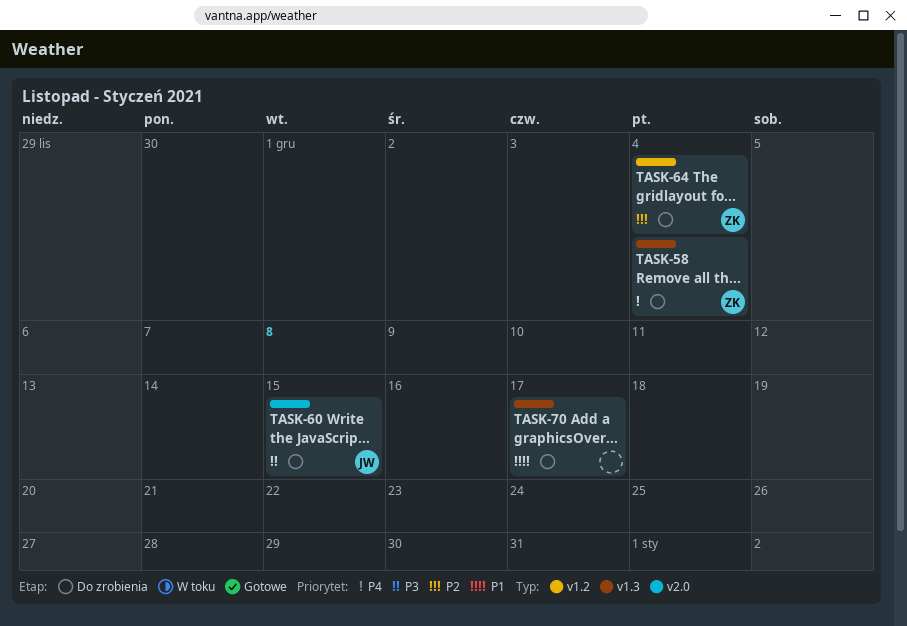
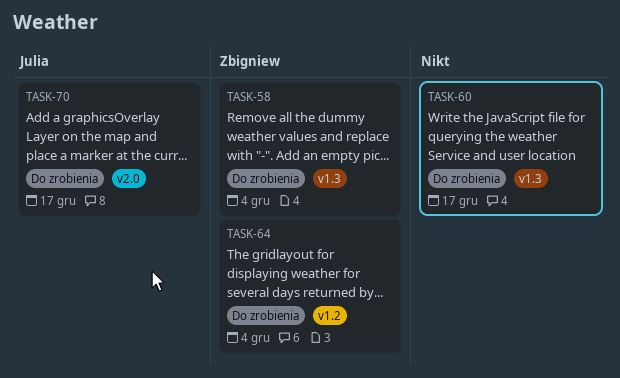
TASK-60, owner: Julia -> none
TASK-60, label: v2.0 -> v1.3
TASK-60, due: Dec 15 -> Dec 17
TASK-70, owner: none -> Julia
TASK-70, label: v1.3 -> v2.0

